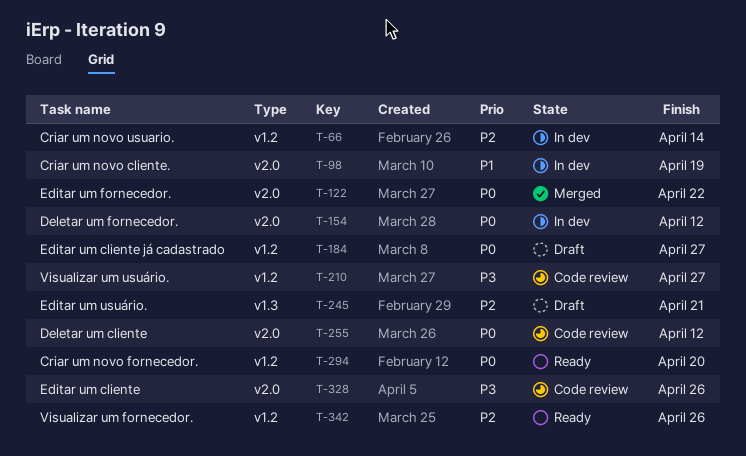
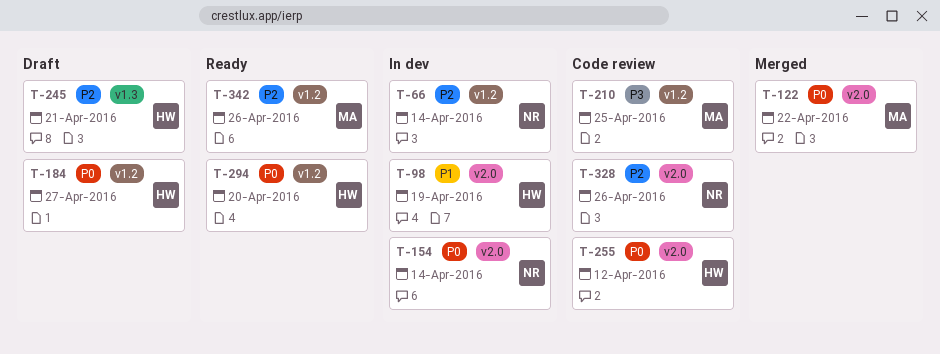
T-154, due: Apr 12 -> Apr 14
T-210, due: Apr 27 -> Apr 25
T-328, priority: P3 -> P2

